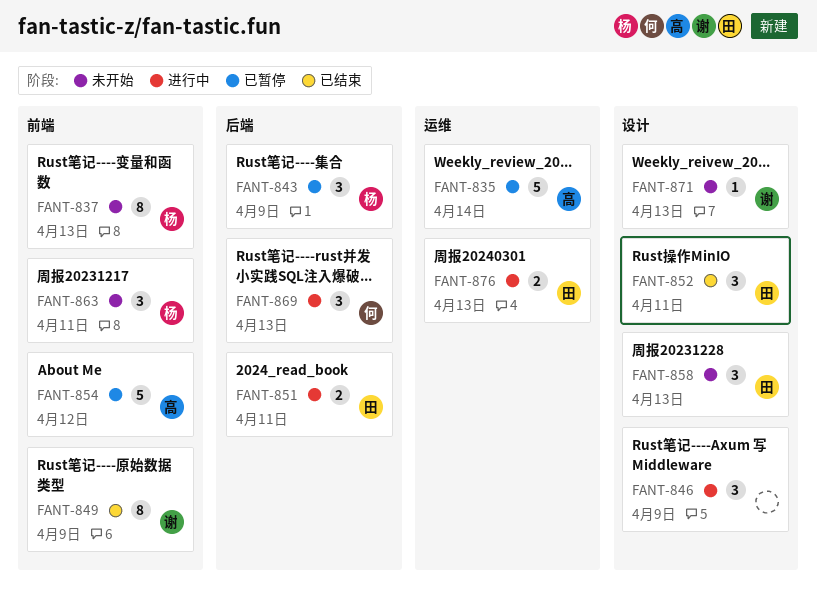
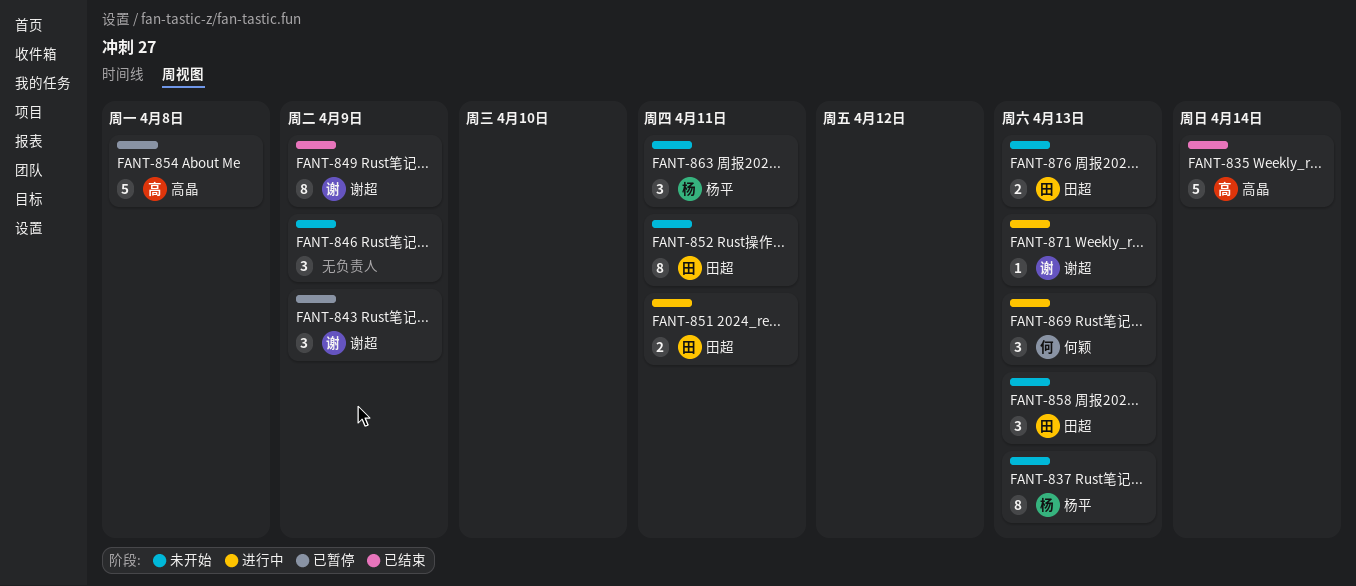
FANT-835, status: 已暂停 -> 已结束
FANT-843, owner: 杨平 -> 谢超
FANT-846, status: 进行中 -> 未开始
FANT-852, status: 已结束 -> 未开始
FANT-852, estimate: 3 -> 8
FANT-854, due: Apr 12 -> Apr 8
FANT-871, status: 未开始 -> 进行中
FANT-876, status: 进行中 -> 未开始

